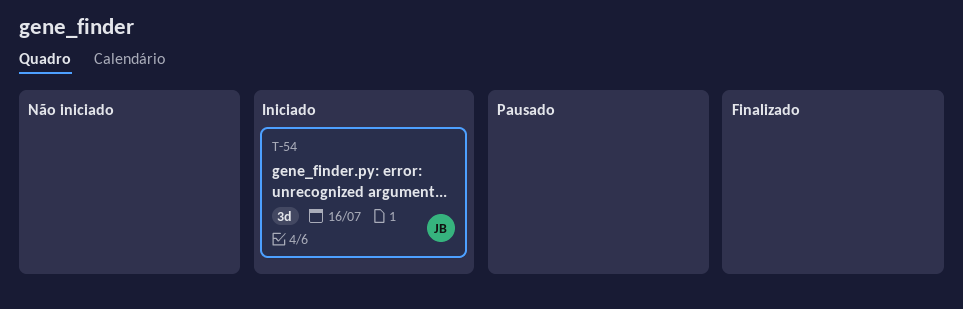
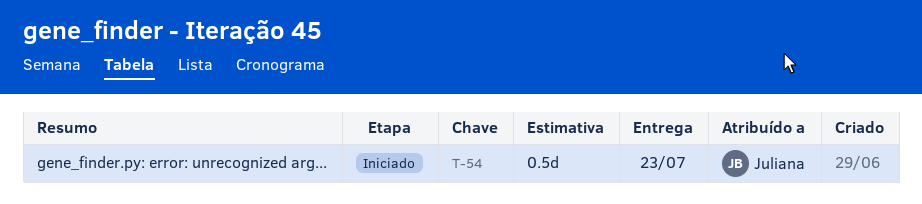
T-54, estimate: 3d -> 0.5d
T-54, due: Jul 16 -> Jul 23

